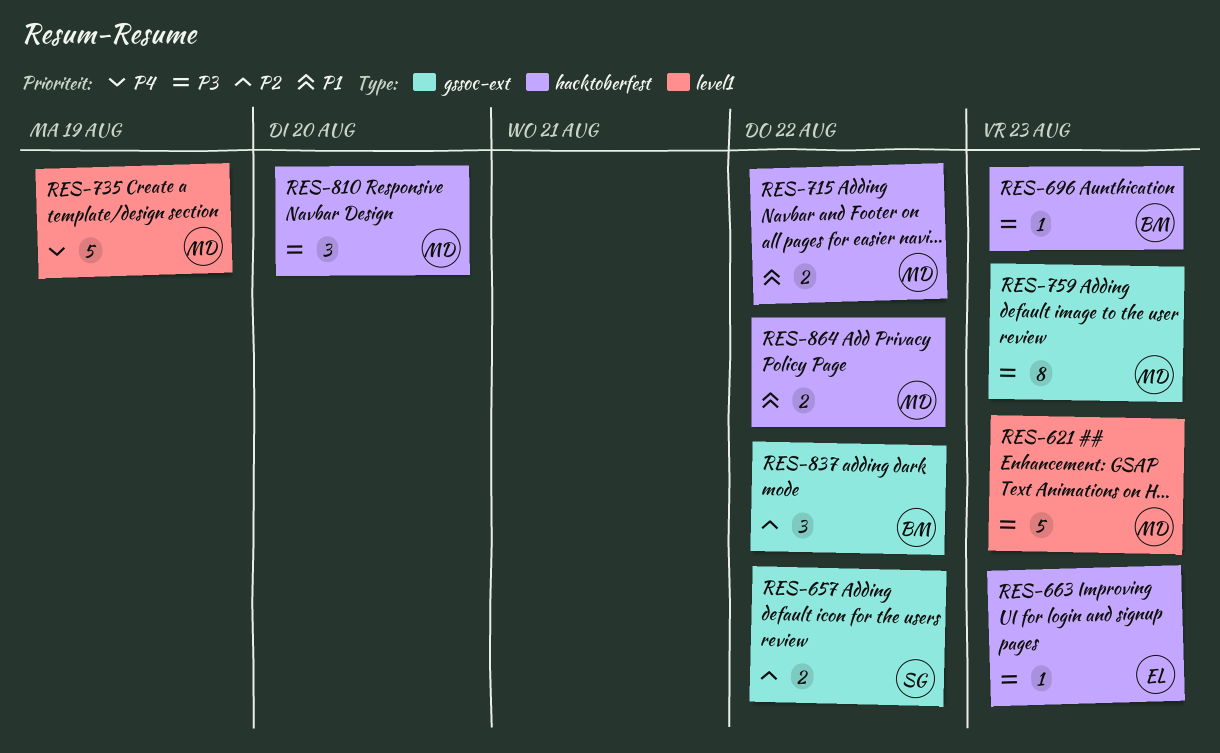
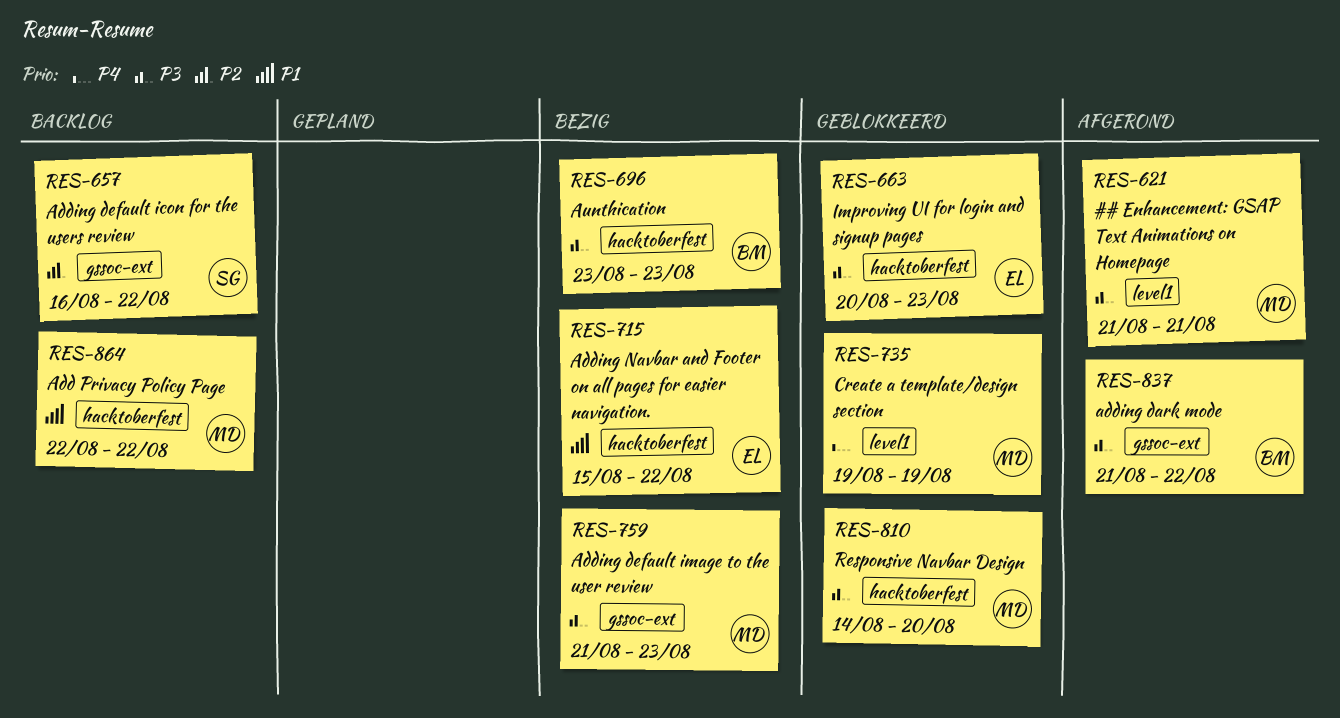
RES-621, due: Aug 23 -> Aug 21
RES-715, owner: MD -> EL
RES-837, priority: P2 -> P3

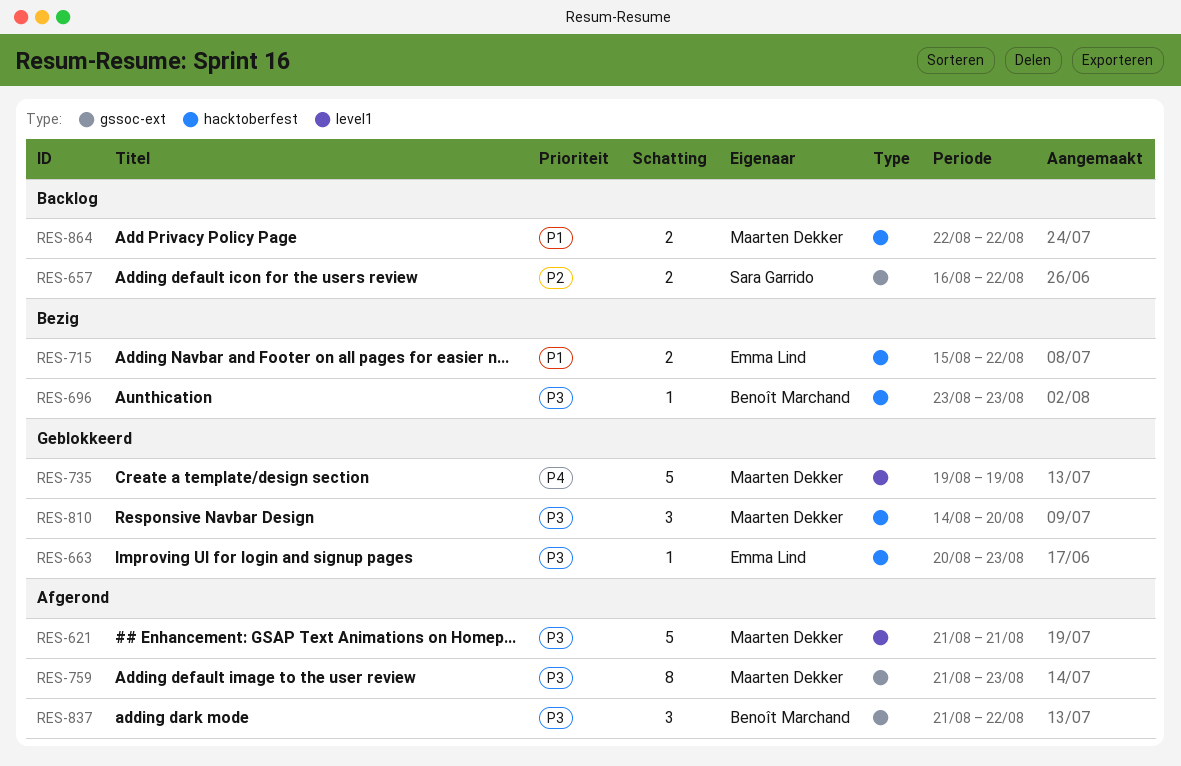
RES-759, status: Bezig -> Afgerond

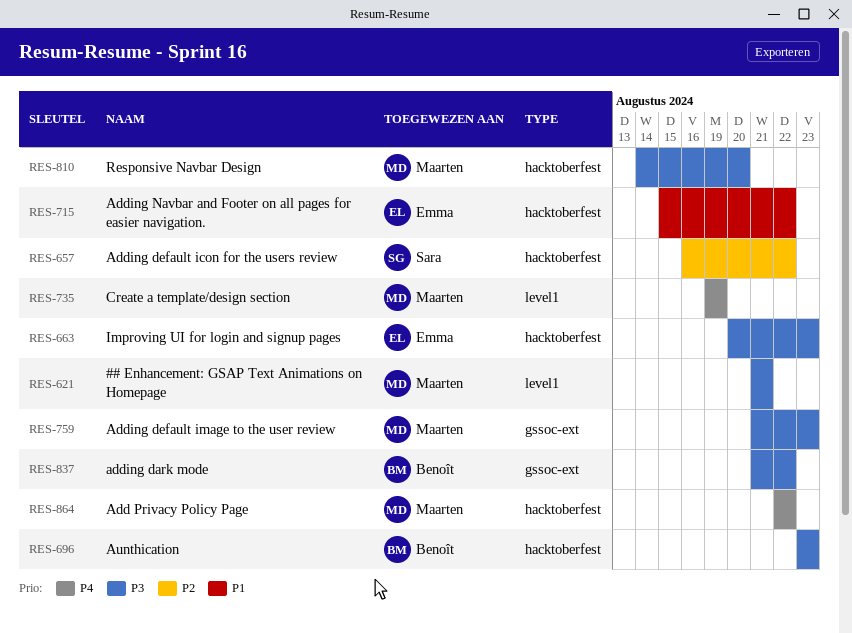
RES-657, label: gssoc-ext -> hacktoberfest
RES-864, priority: P1 -> P4

